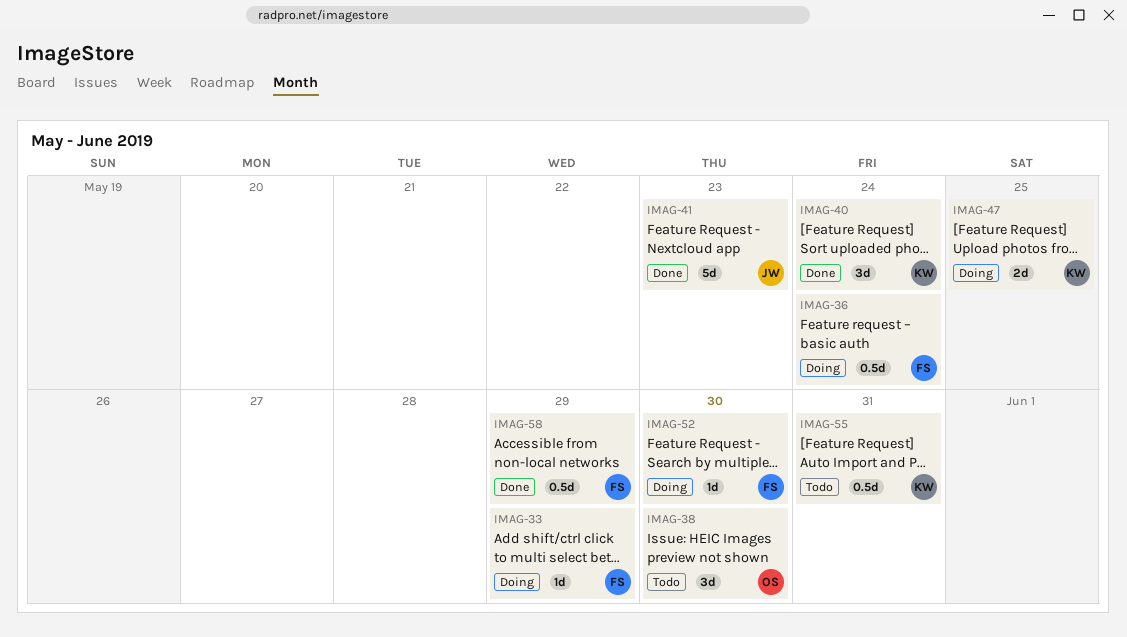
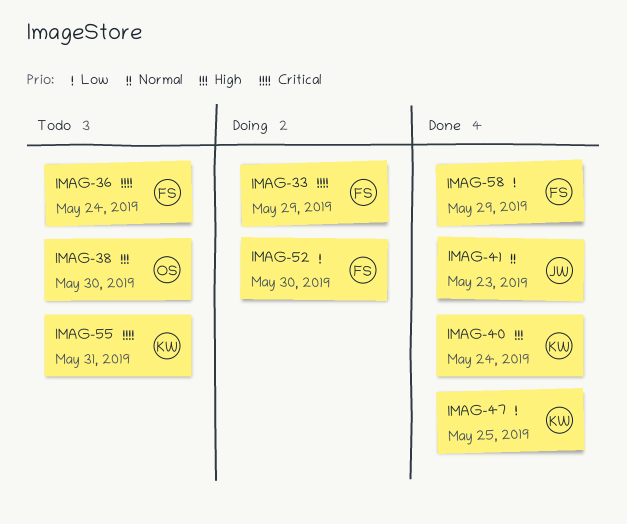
IMAG-36, status: Doing -> Todo
IMAG-47, status: Doing -> Done

